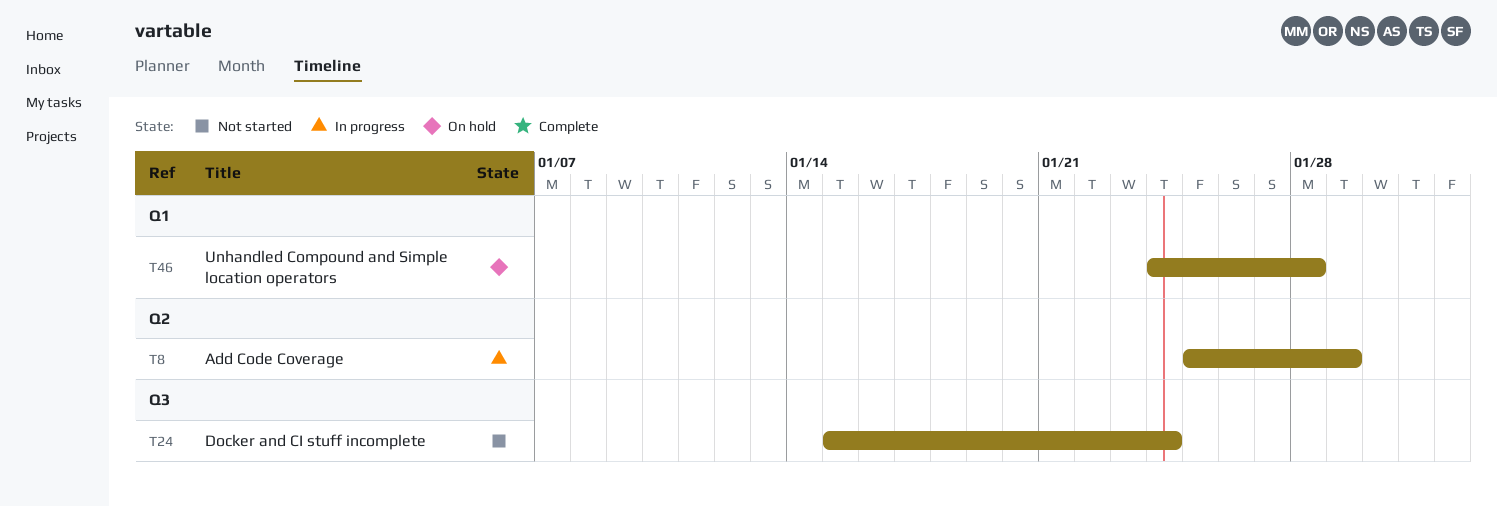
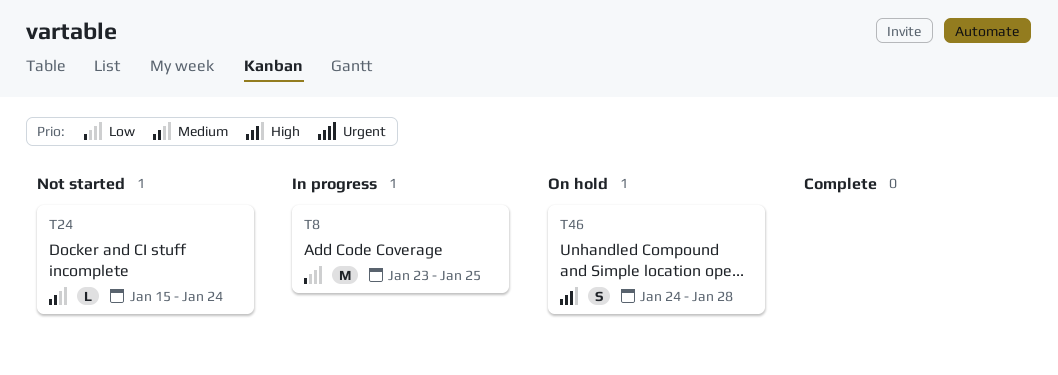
T8, start: Jan 25 -> Jan 23
T8, due: Jan 29 -> Jan 25

